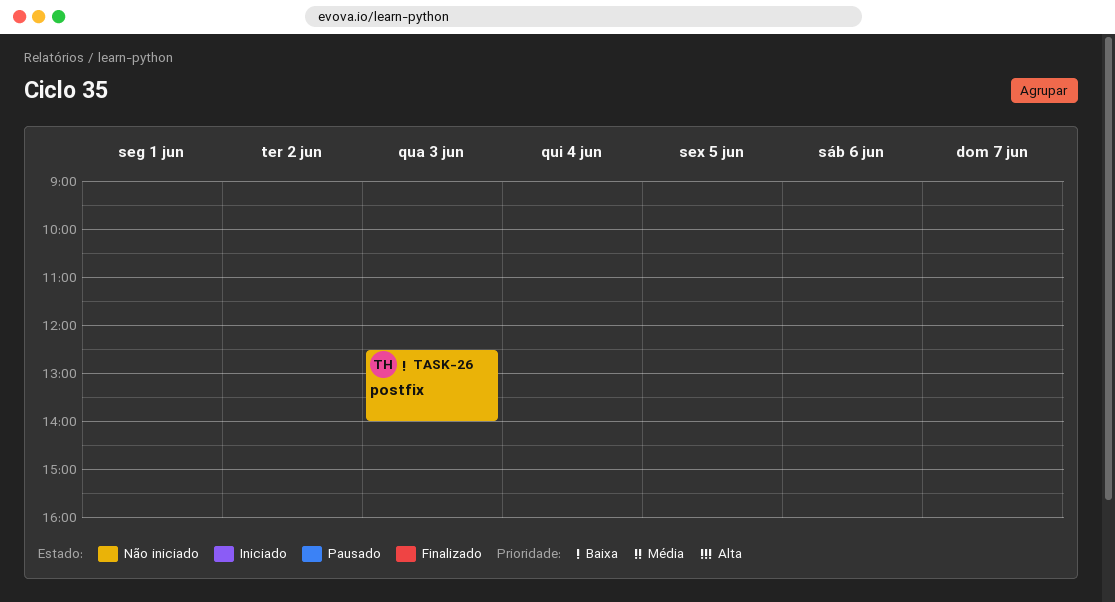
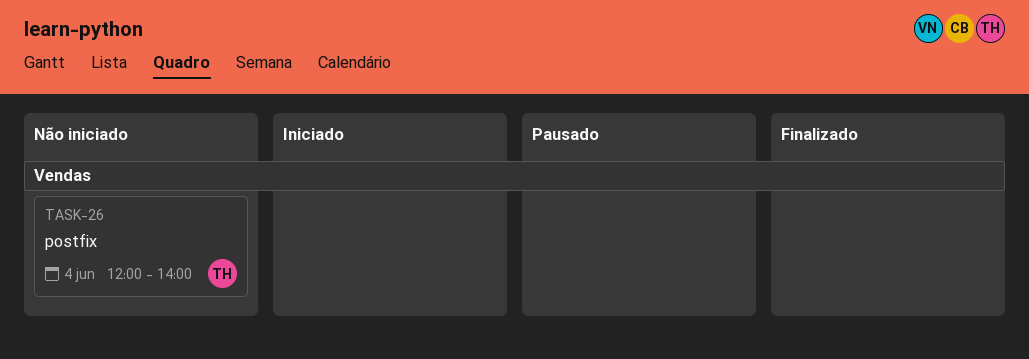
TASK-26, day: Jun 3 -> Jun 4
TASK-26, begins: 12:30 -> 12:00

